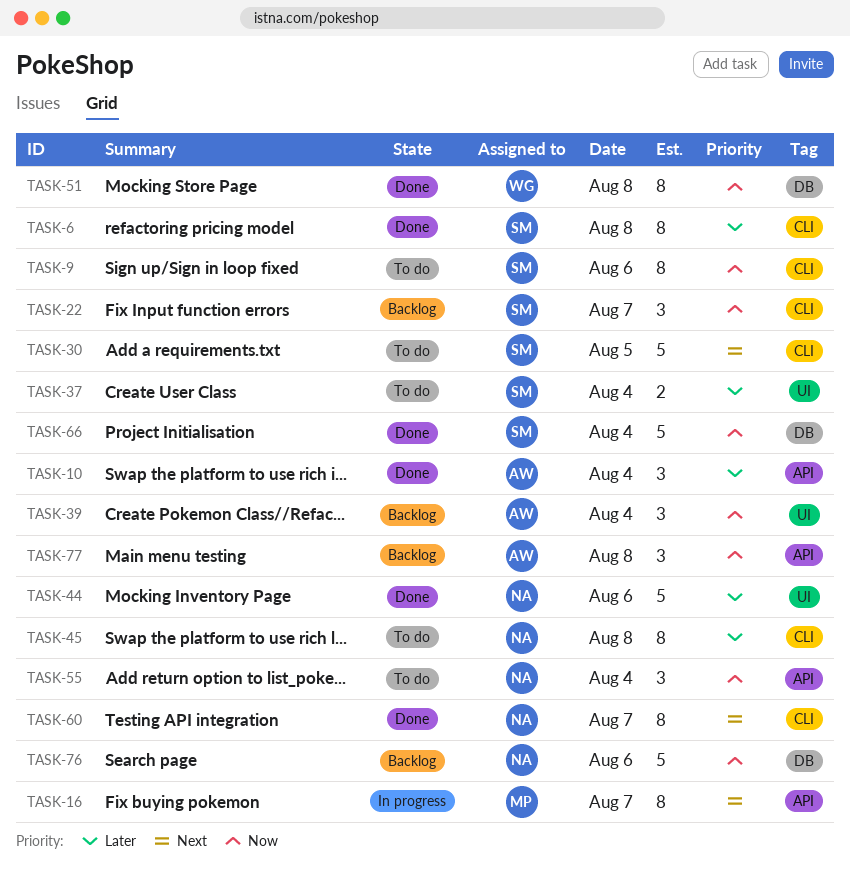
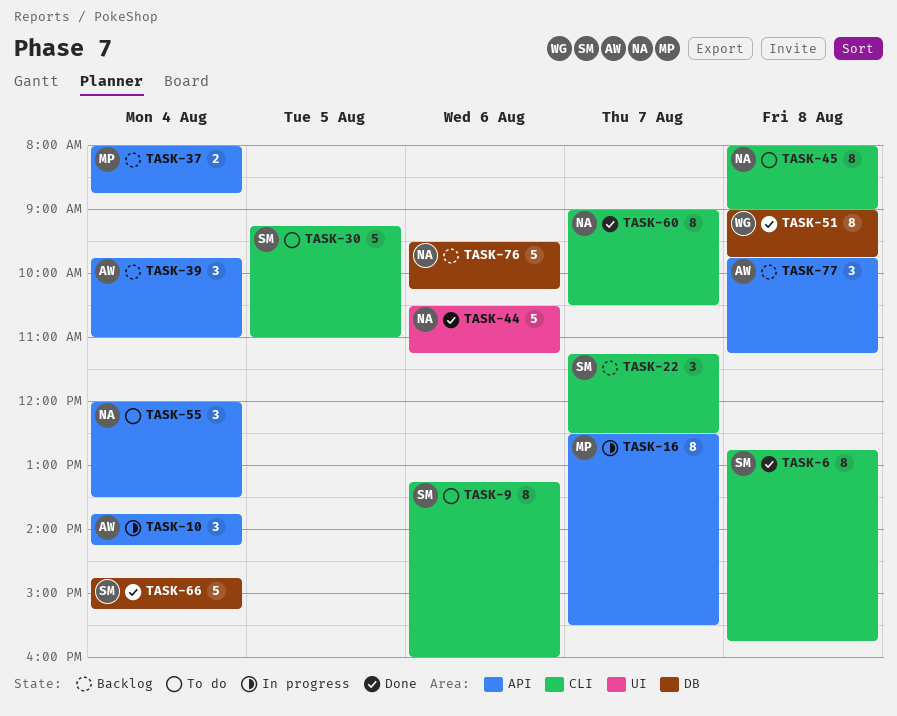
TASK-10, status: Done -> In progress
TASK-37, status: To do -> Backlog
TASK-37, owner: SM -> MP
TASK-37, label: UI -> API
TASK-39, label: UI -> API

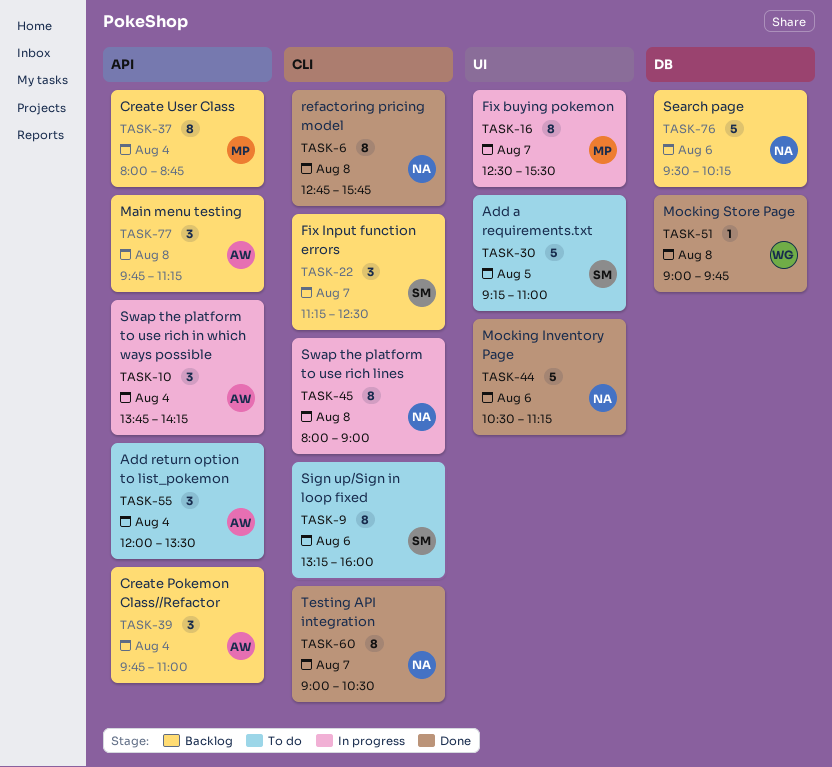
TASK-6, owner: SM -> NA
TASK-16, label: API -> UI
TASK-30, label: CLI -> UI
TASK-37, estimate: 2 -> 8
TASK-45, status: To do -> In progress
TASK-51, estimate: 8 -> 1
TASK-55, owner: NA -> AW
TASK-66: present -> none

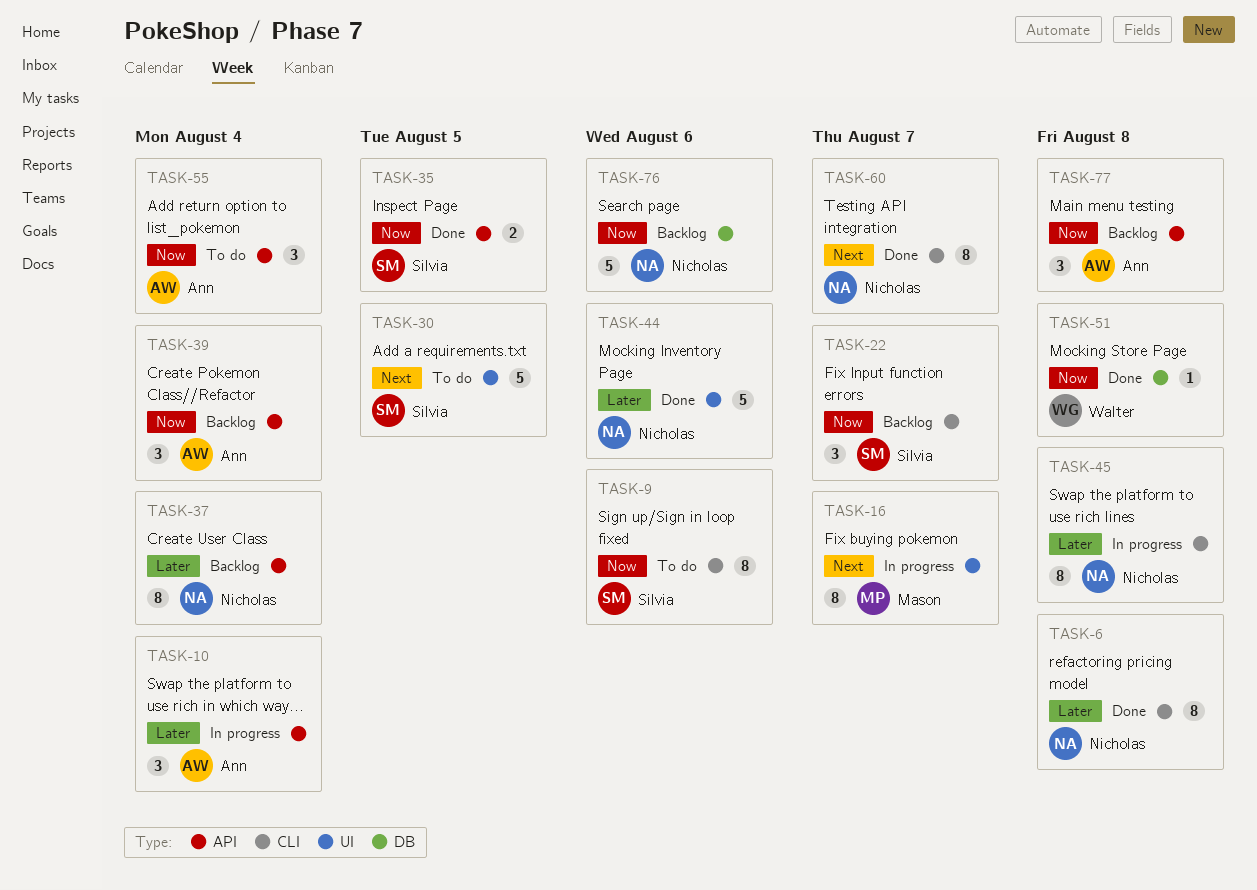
TASK-35: none -> present
TASK-37, owner: Mason -> Nicholas

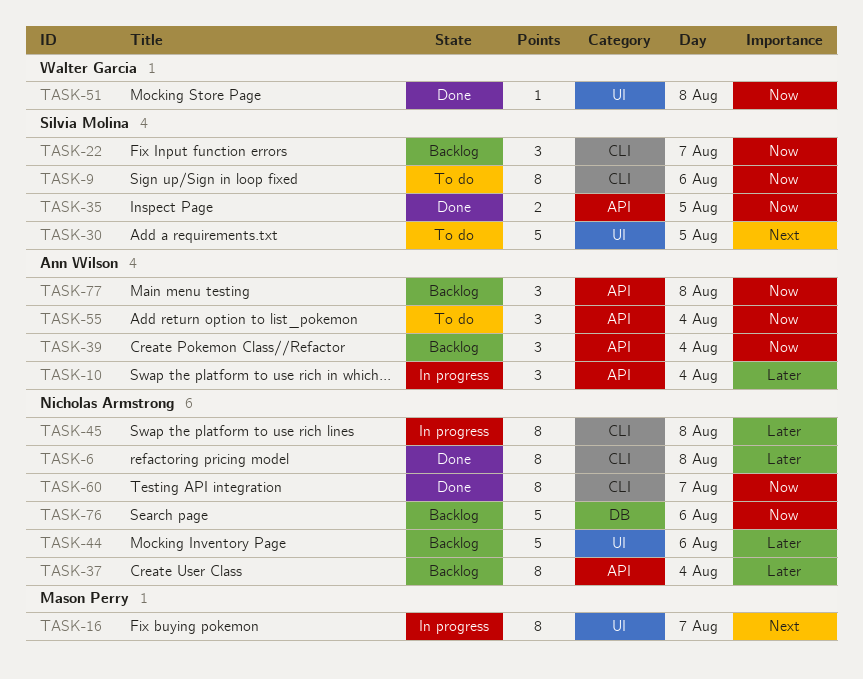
TASK-44, status: Done -> Backlog
TASK-51, label: DB -> UI
TASK-60, priority: Next -> Now

